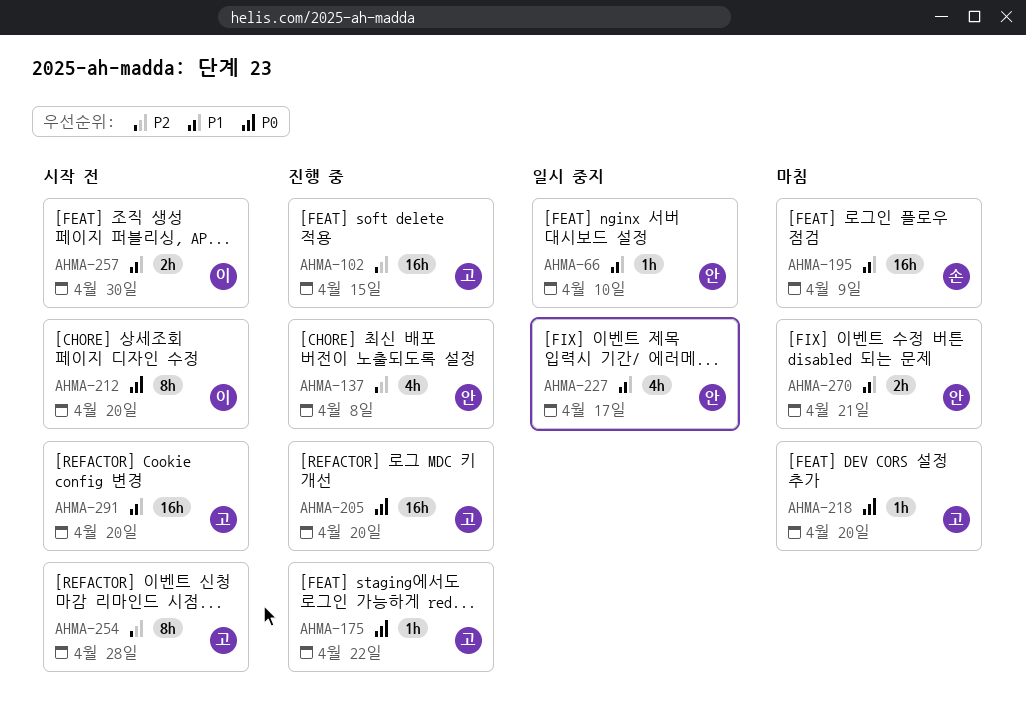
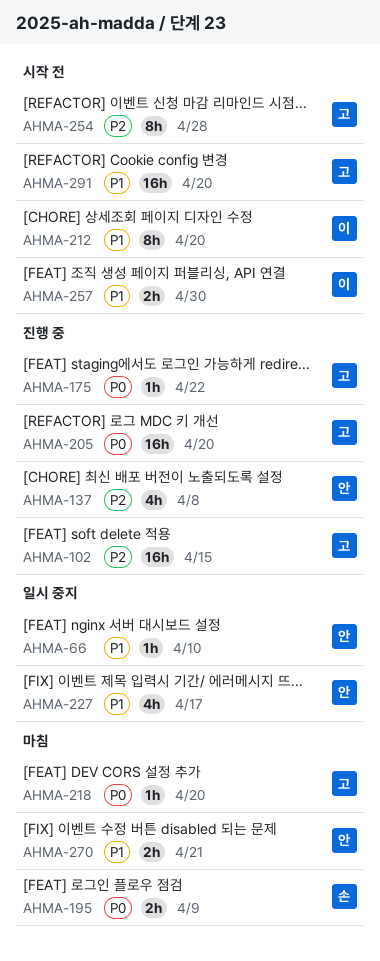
AHMA-195, priority: P1 -> P0
AHMA-195, estimate: 16h -> 2h
AHMA-212, priority: P0 -> P1

